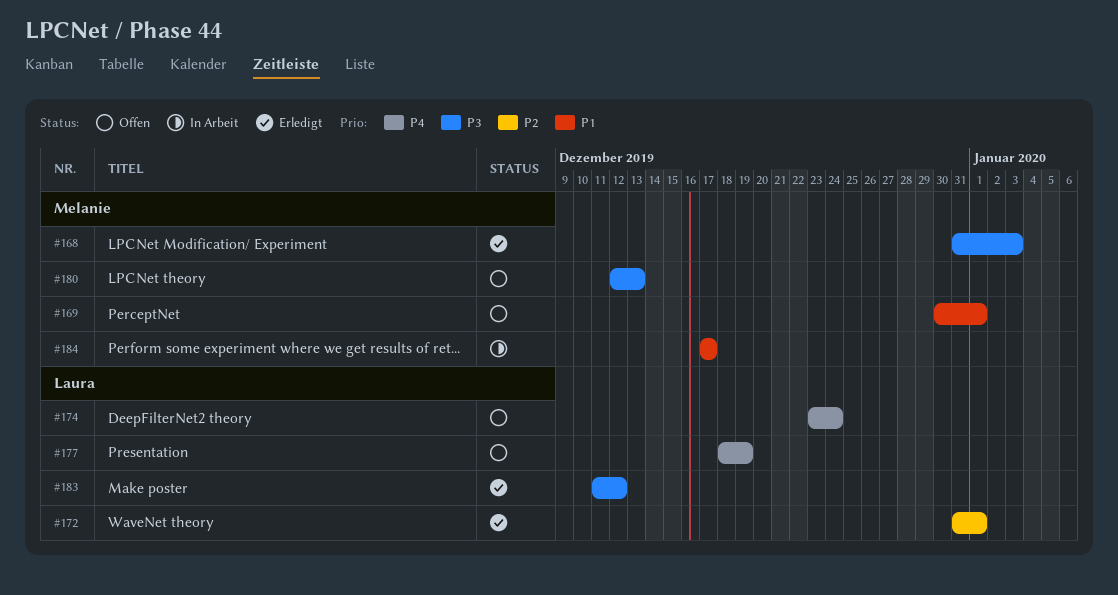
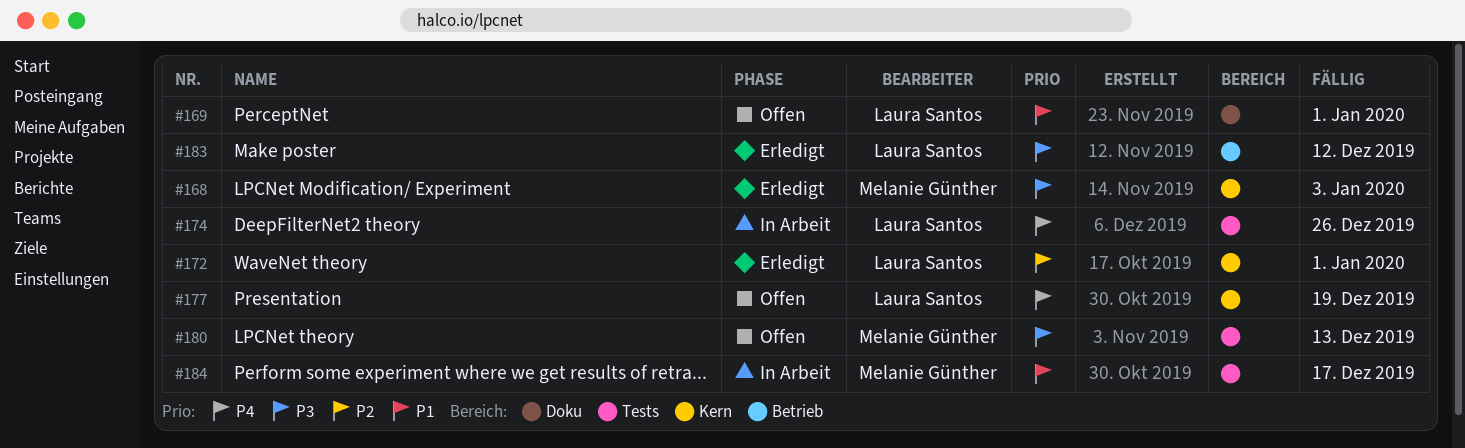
#169, owner: Melanie Günther -> Laura Santos
#174, status: Offen -> In Arbeit
#174, due: Dec 24 -> Dec 26

